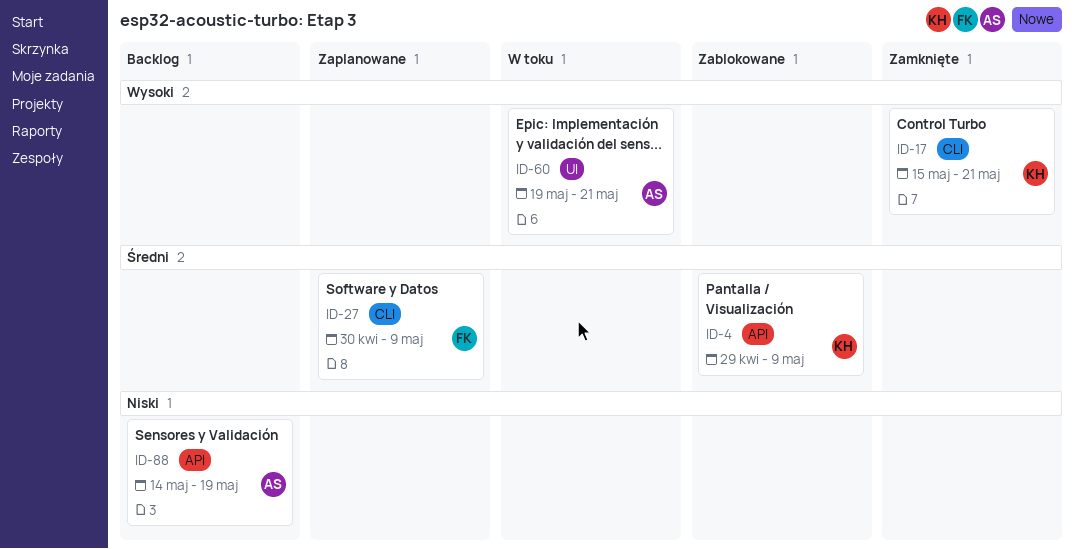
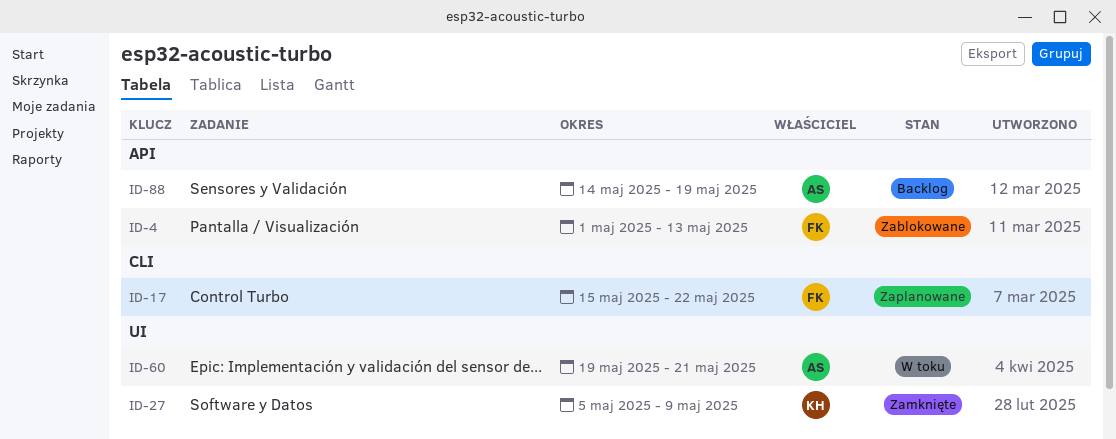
ID-4, owner: KH -> FK
ID-4, start: Apr 29 -> May 1
ID-4, due: May 9 -> May 13
ID-17, status: Zamknięte -> Zaplanowane
ID-17, owner: KH -> FK
ID-17, due: May 21 -> May 22
ID-27, status: Zaplanowane -> Zamknięte
ID-27, owner: FK -> KH
ID-27, label: CLI -> UI
ID-27, start: Apr 30 -> May 5

